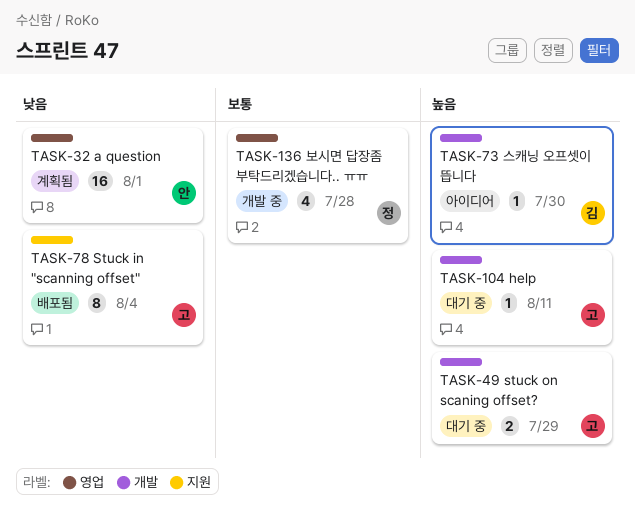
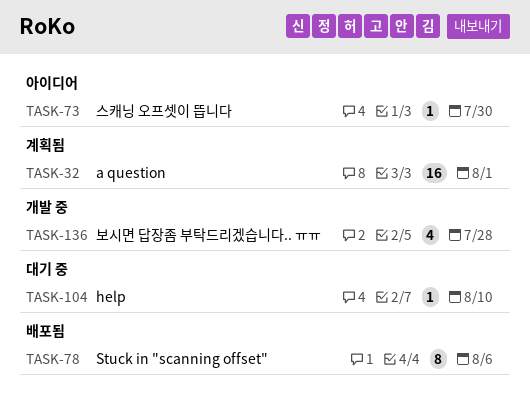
TASK-49: present -> none
TASK-78, due: Aug 4 -> Aug 6
TASK-104, due: Aug 11 -> Aug 10

